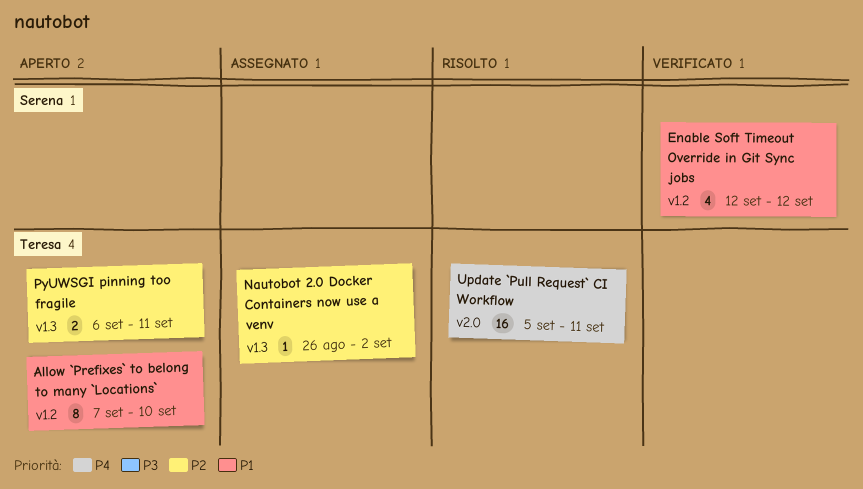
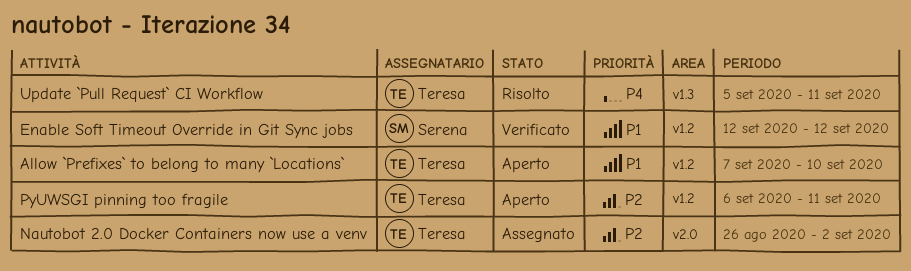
Nautobot 2.0 Docker Containers now use a venv, label: v1.3 -> v2.0
PyUWSGI pinning too fragile, label: v1.3 -> v1.2
Update `Pull Request` CI Workflow, label: v2.0 -> v1.3

